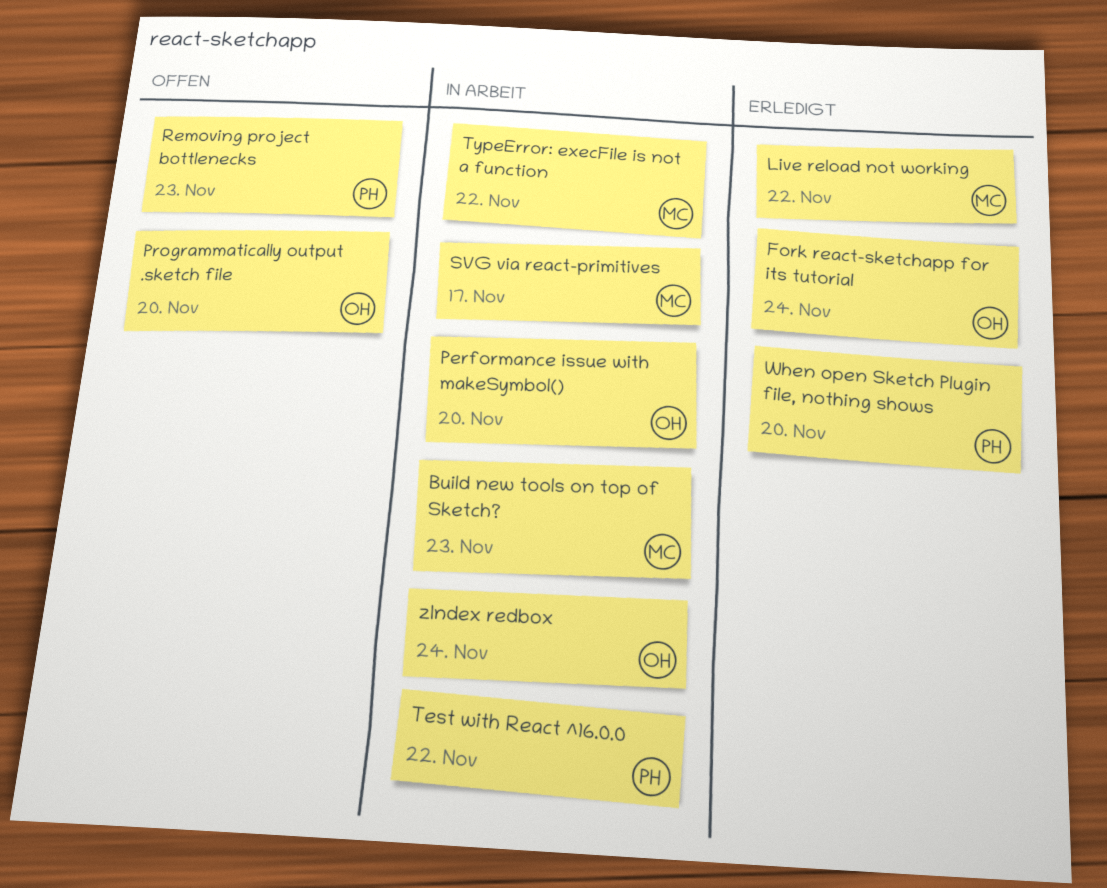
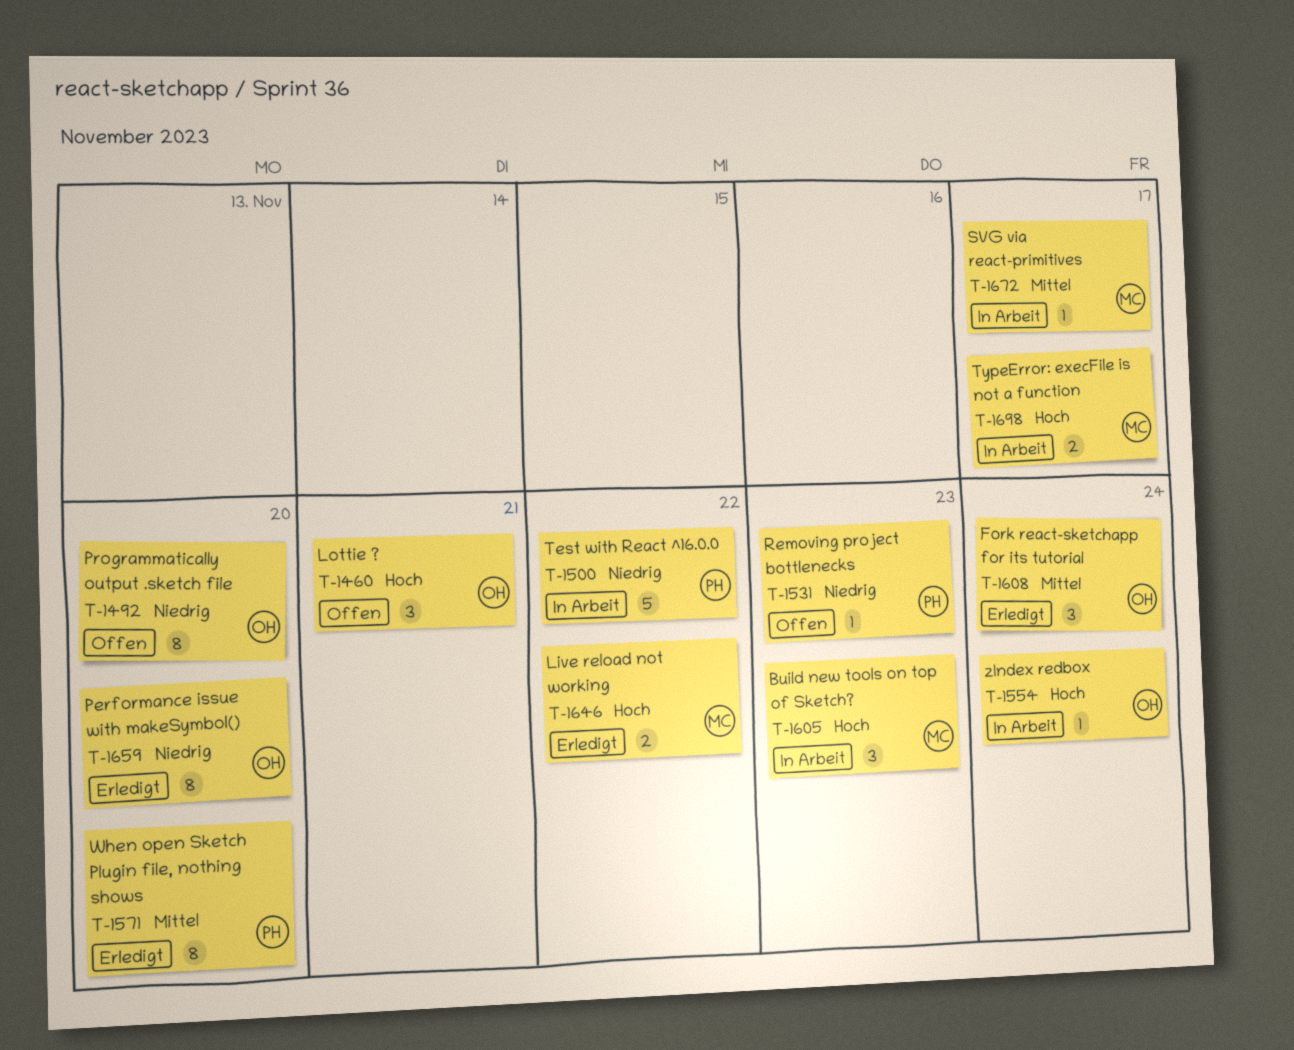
Lottie ?: none -> present
Performance issue with makeSymbol(), status: In Arbeit -> Erledigt
TypeError: execFile is not a function, due: Nov 22 -> Nov 17

